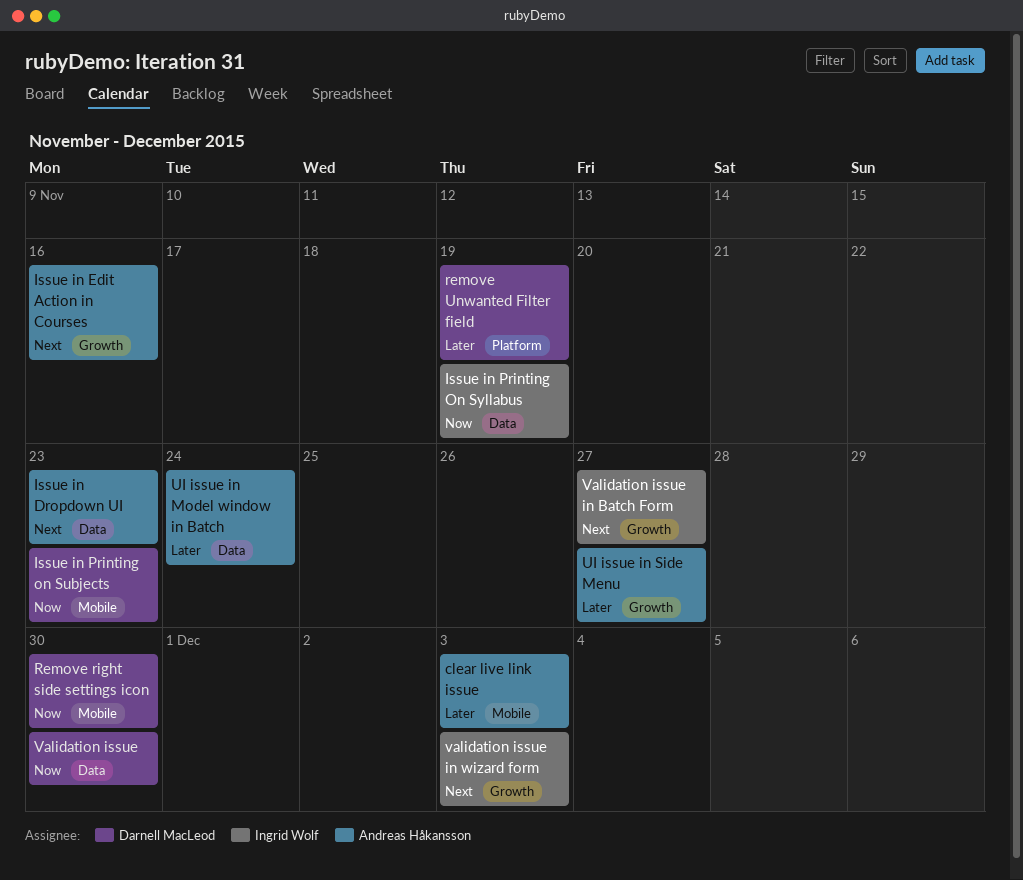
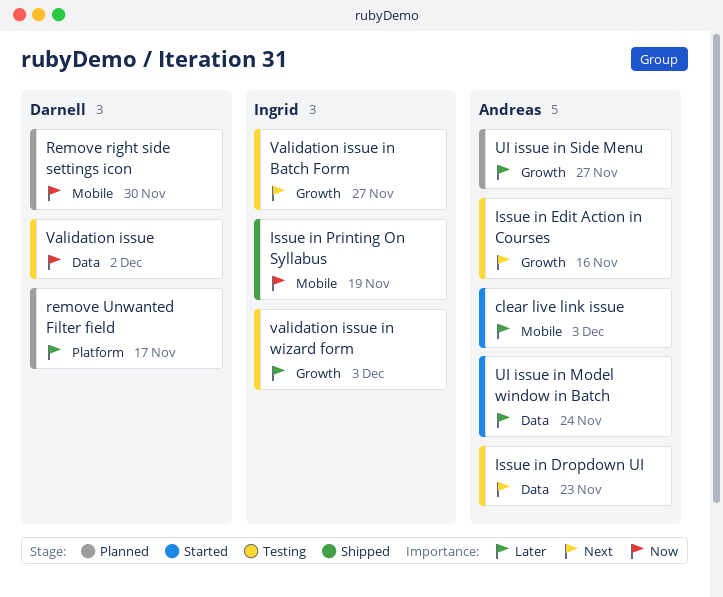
Issue in Printing on Subjects: present -> none
Issue in Printing On Syllabus, label: Data -> Mobile
remove Unwanted Filter field, due: Nov 19 -> Nov 17
Validation issue, due: Nov 30 -> Dec 2
validation issue in wizard form, priority: Next -> Later

